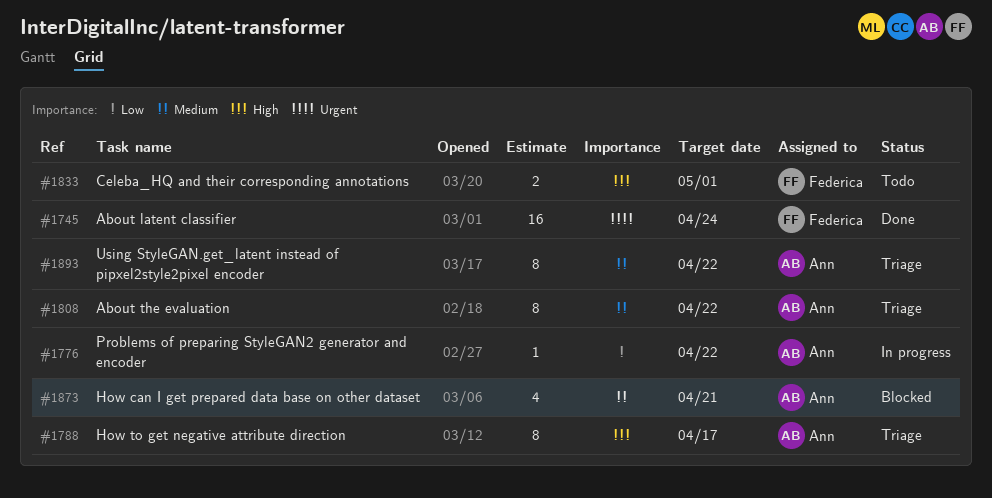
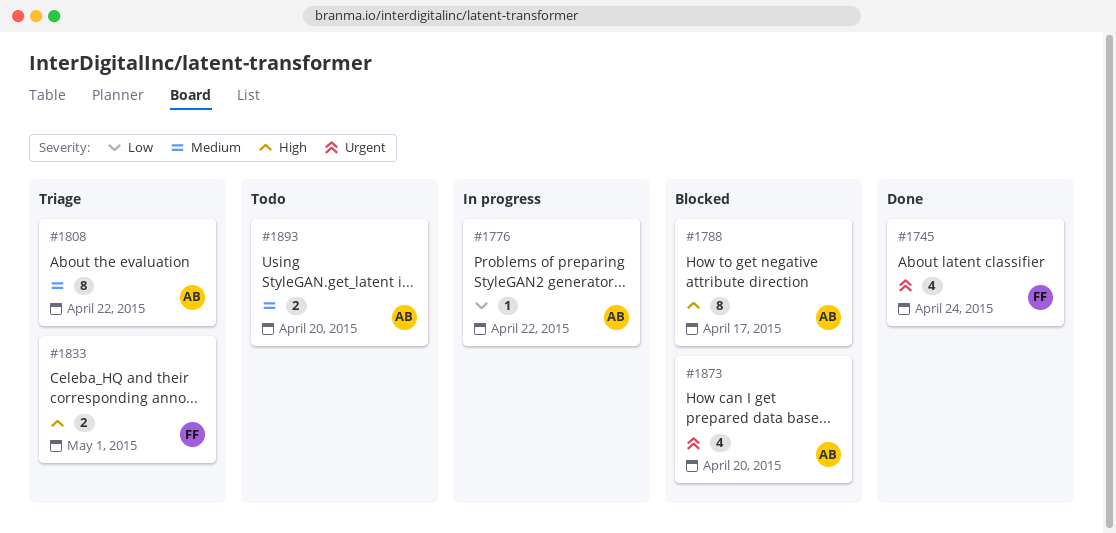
#1745, estimate: 16 -> 4
#1788, status: Triage -> Blocked
#1833, status: Todo -> Triage
#1873, priority: Medium -> Urgent
#1873, due: Apr 21 -> Apr 20
#1893, status: Triage -> Todo
#1893, estimate: 8 -> 2
#1893, due: Apr 22 -> Apr 20

